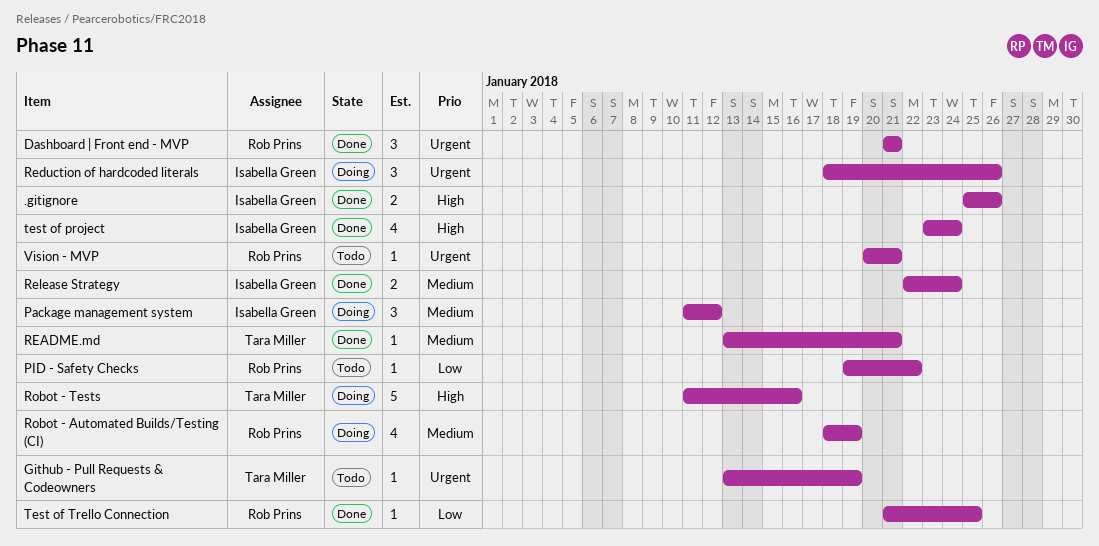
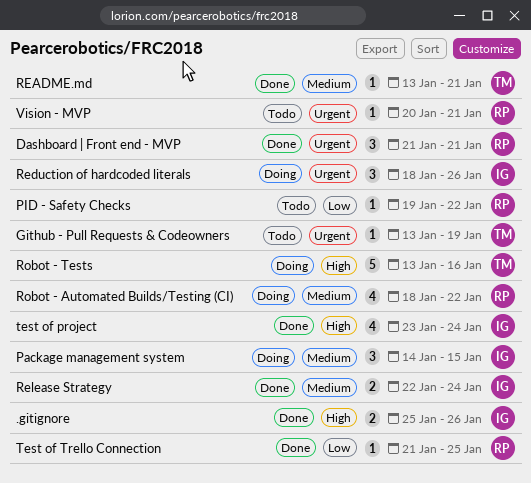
Package management system, start: Jan 11 -> Jan 14
Package management system, due: Jan 12 -> Jan 15
Robot - Automated Builds/Testing (CI), due: Jan 19 -> Jan 22
Robot - Tests, start: Jan 11 -> Jan 13

